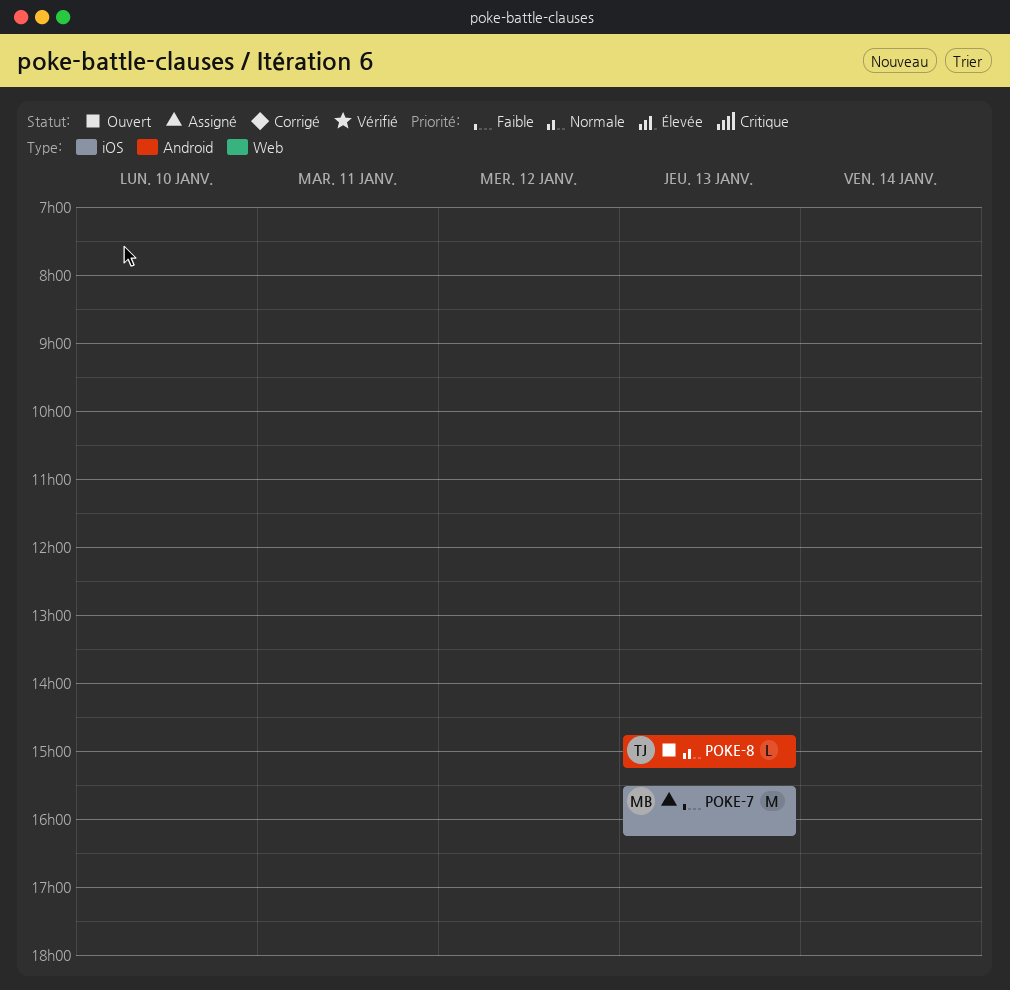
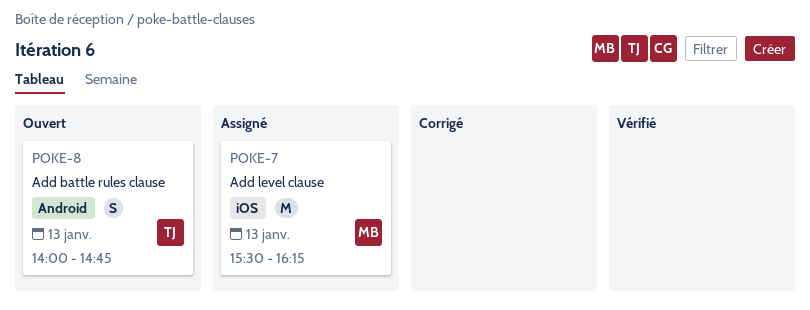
POKE-8, estimate: L -> S
POKE-8, begins: 14:45 -> 14:00
POKE-8, ends: 15:15 -> 14:45

